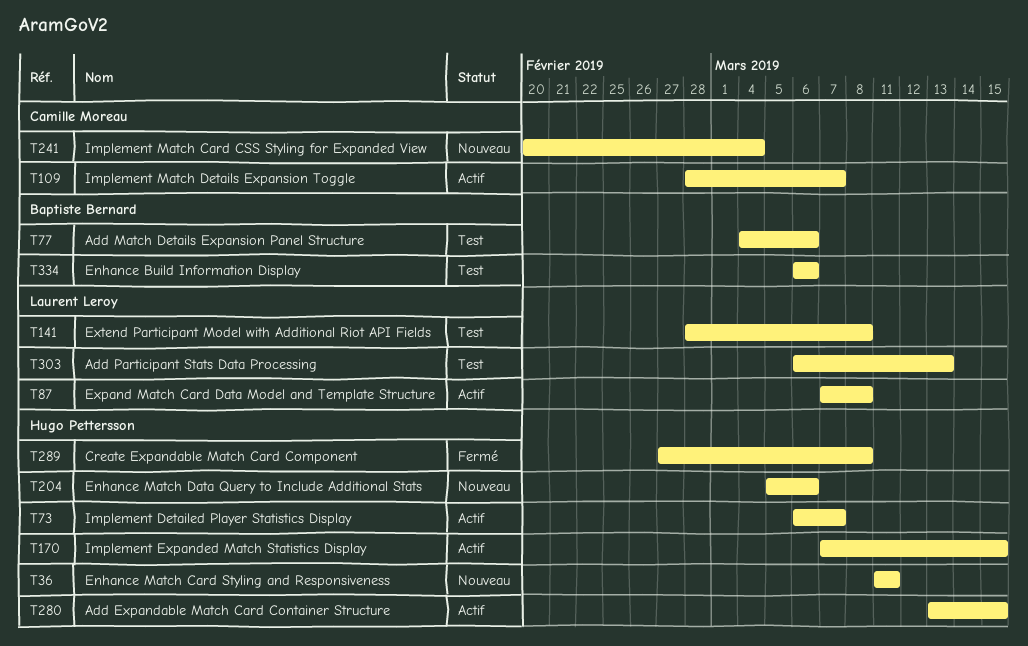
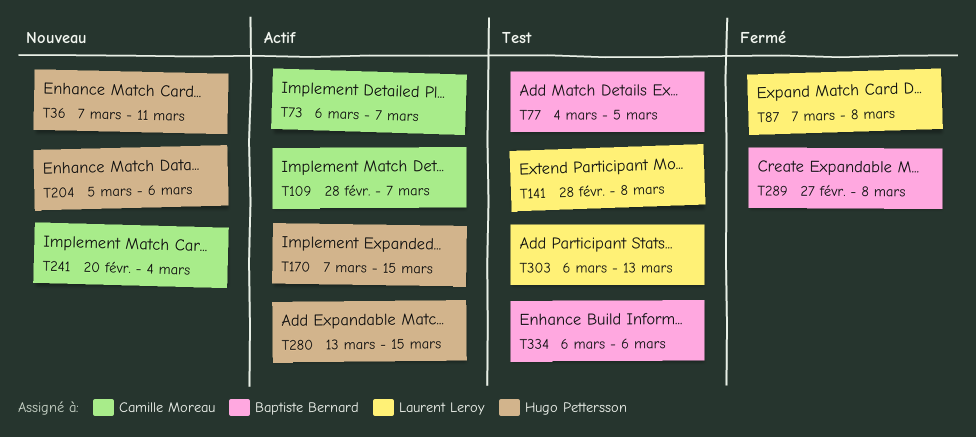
T36, start: Mar 11 -> Mar 7
T73, owner: Hugo Pettersson -> Camille Moreau
T77, due: Mar 6 -> Mar 5
T87, status: Actif -> Fermé
T289, owner: Hugo Pettersson -> Baptiste Bernard

